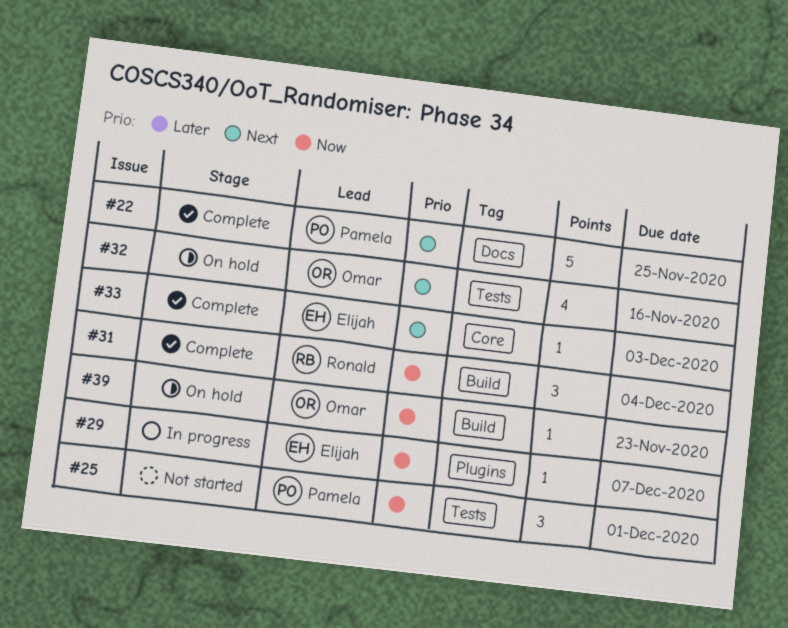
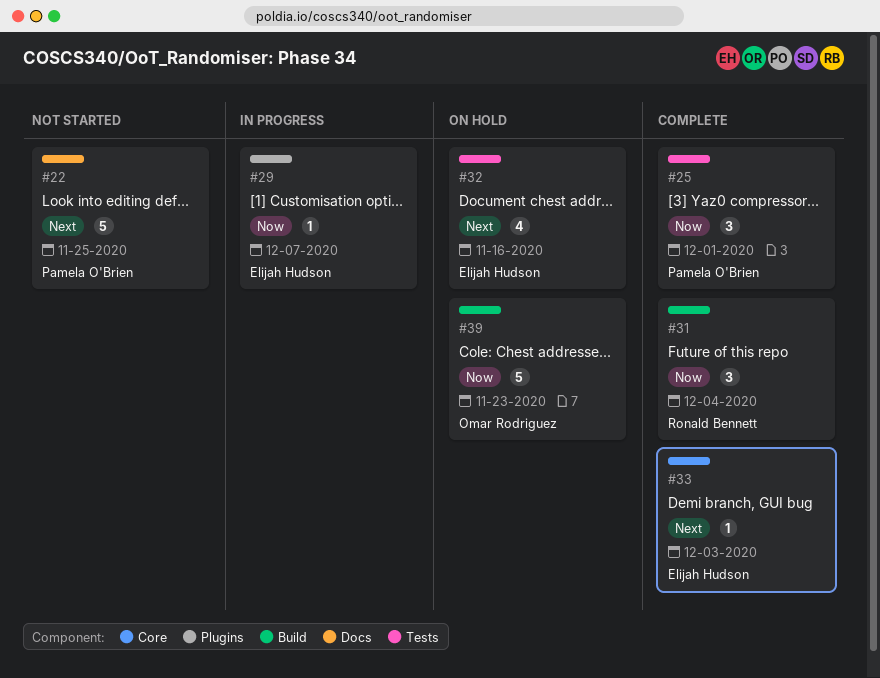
#22, status: Complete -> Not started
#25, status: Not started -> Complete
#32, owner: Omar Rodriguez -> Elijah Hudson
#39, estimate: 1 -> 5

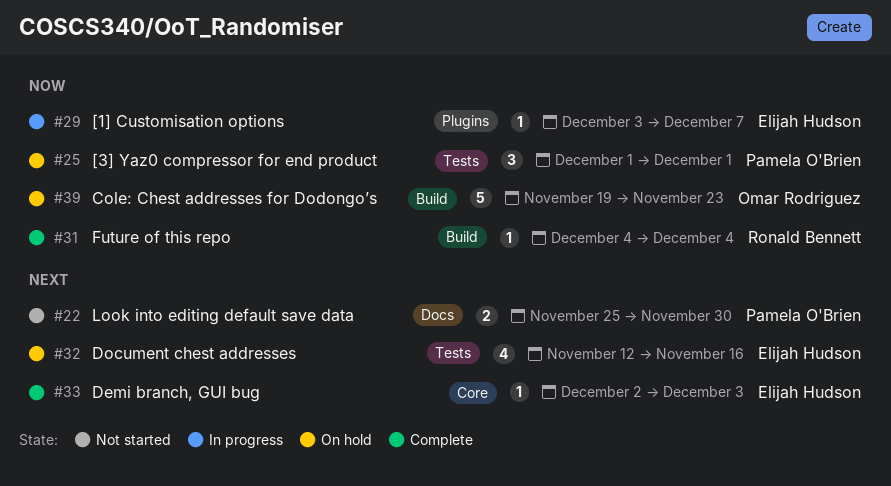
#22, estimate: 5 -> 2
#22, due: Nov 25 -> Nov 30
#25, status: Complete -> On hold
#31, estimate: 3 -> 1

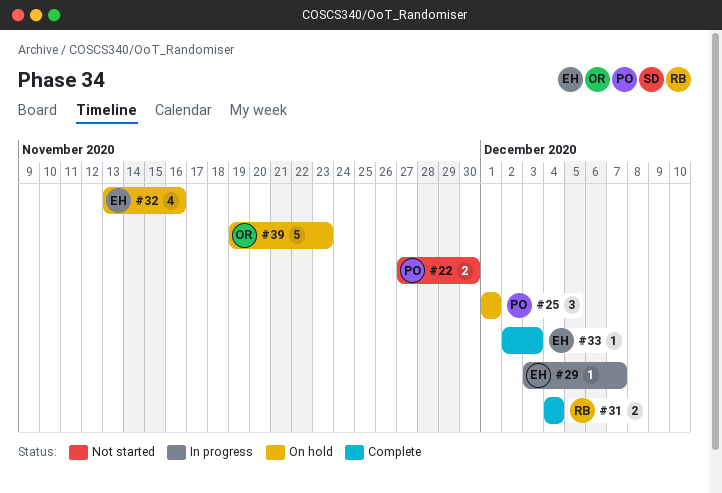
#22, start: Nov 25 -> Nov 27
#31, estimate: 1 -> 2
#32, start: Nov 12 -> Nov 13

